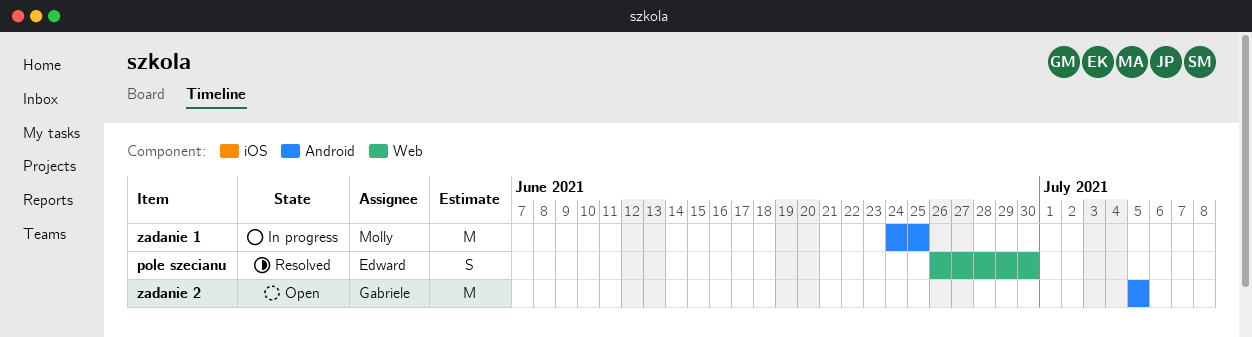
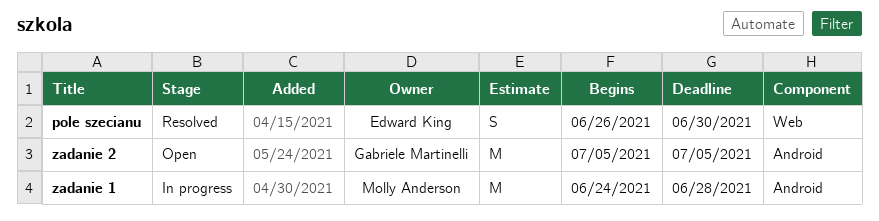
zadanie 1, due: Jun 25 -> Jun 28

